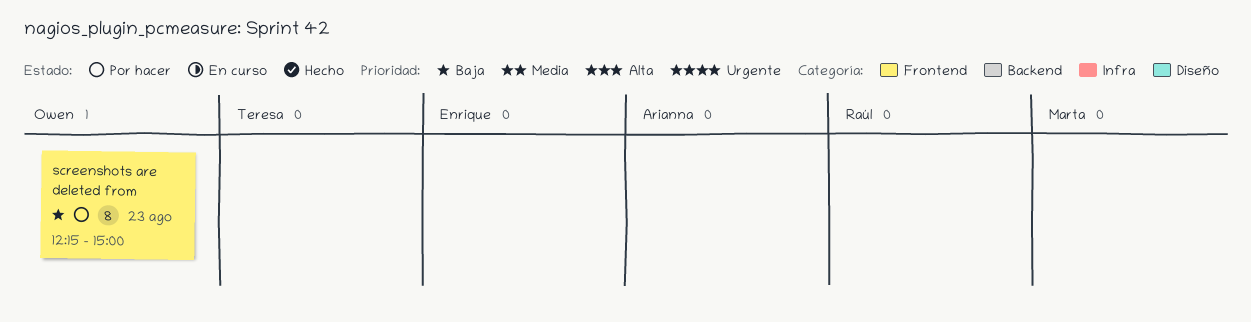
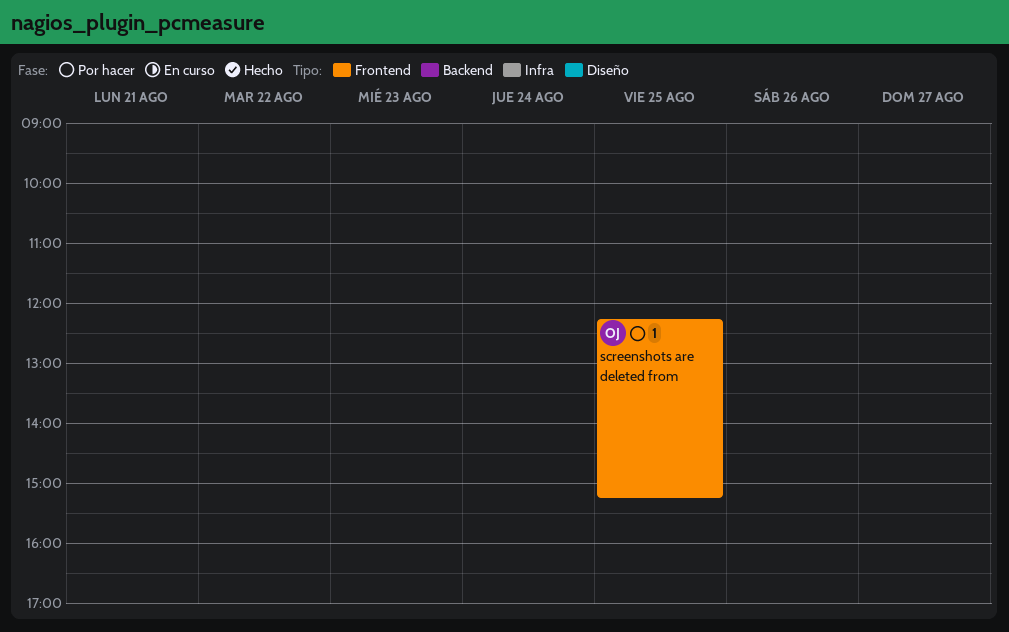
screenshots are deleted from, estimate: 8 -> 1
screenshots are deleted from, day: Aug 23 -> Aug 25
screenshots are deleted from, ends: 15:00 -> 15:15

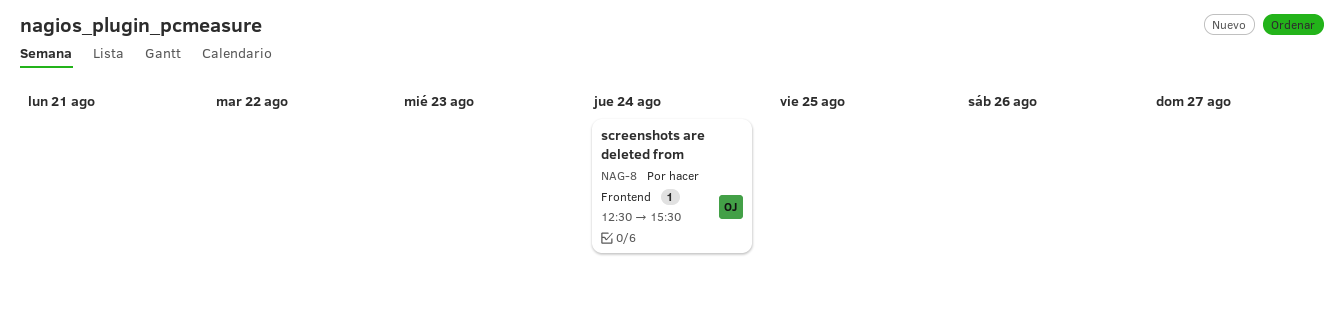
screenshots are deleted from, day: Aug 25 -> Aug 24
screenshots are deleted from, begins: 12:15 -> 12:30
screenshots are deleted from, ends: 15:15 -> 15:30

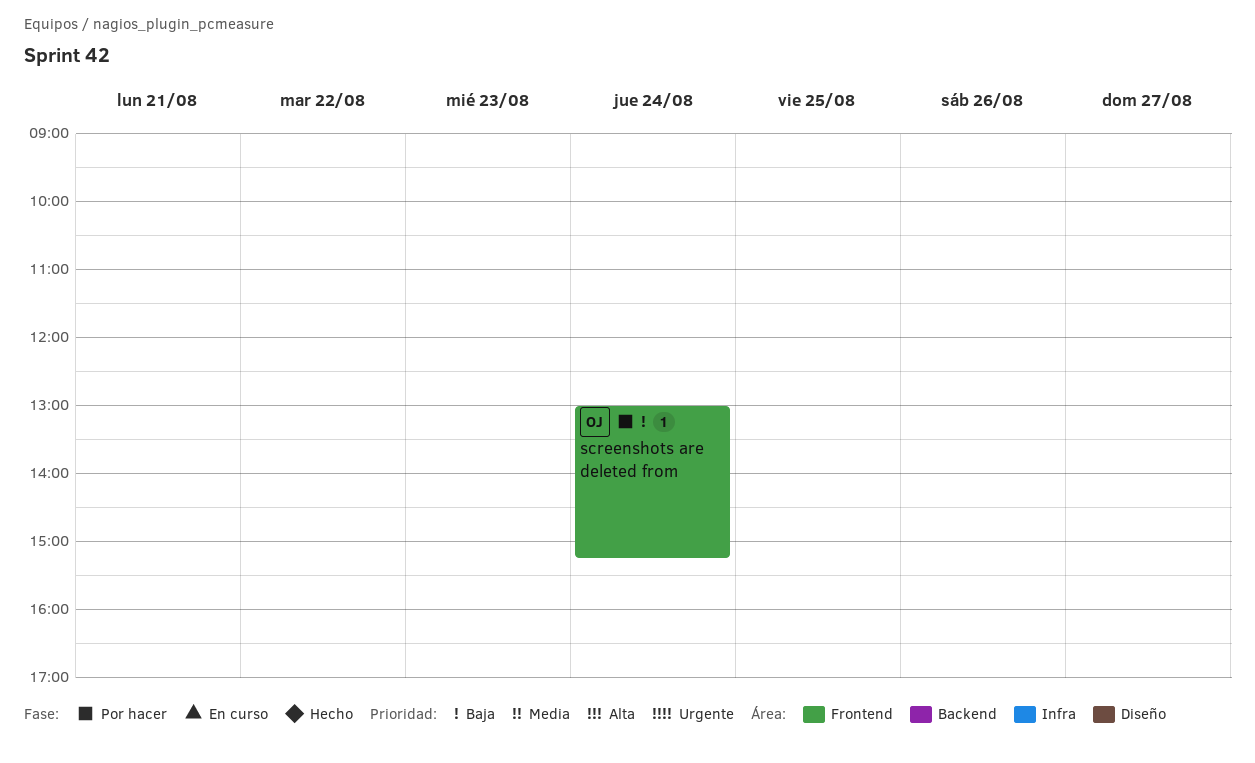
screenshots are deleted from, begins: 12:30 -> 13:00
screenshots are deleted from, ends: 15:30 -> 15:15

